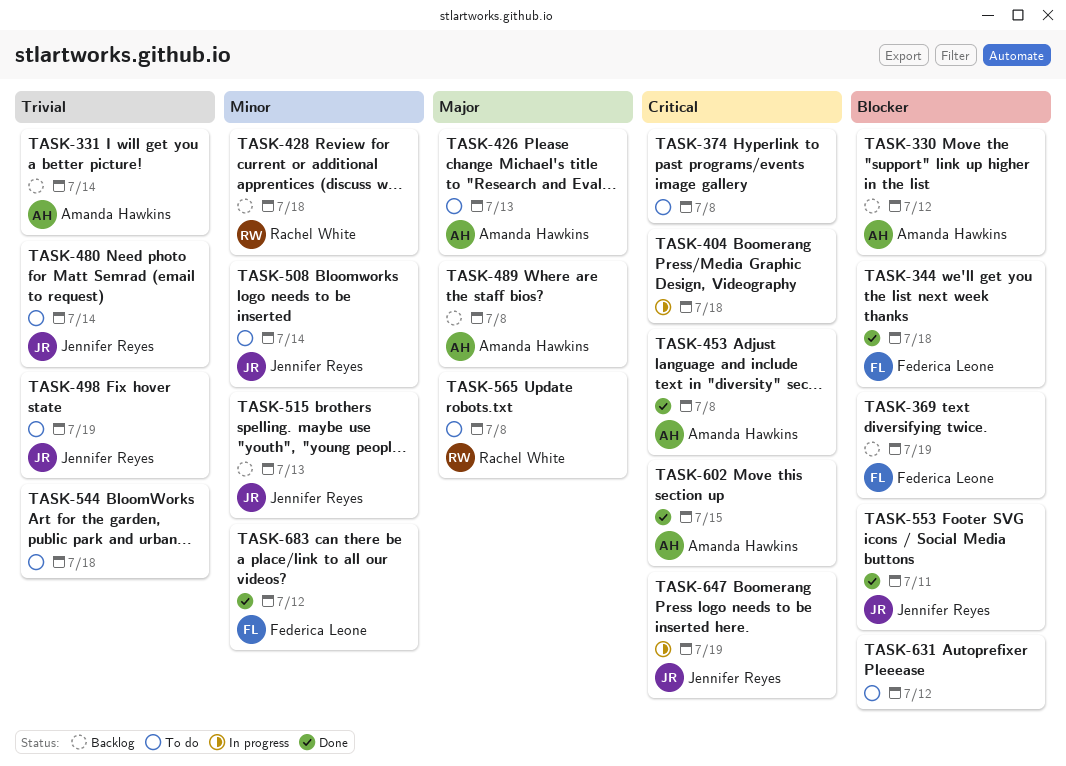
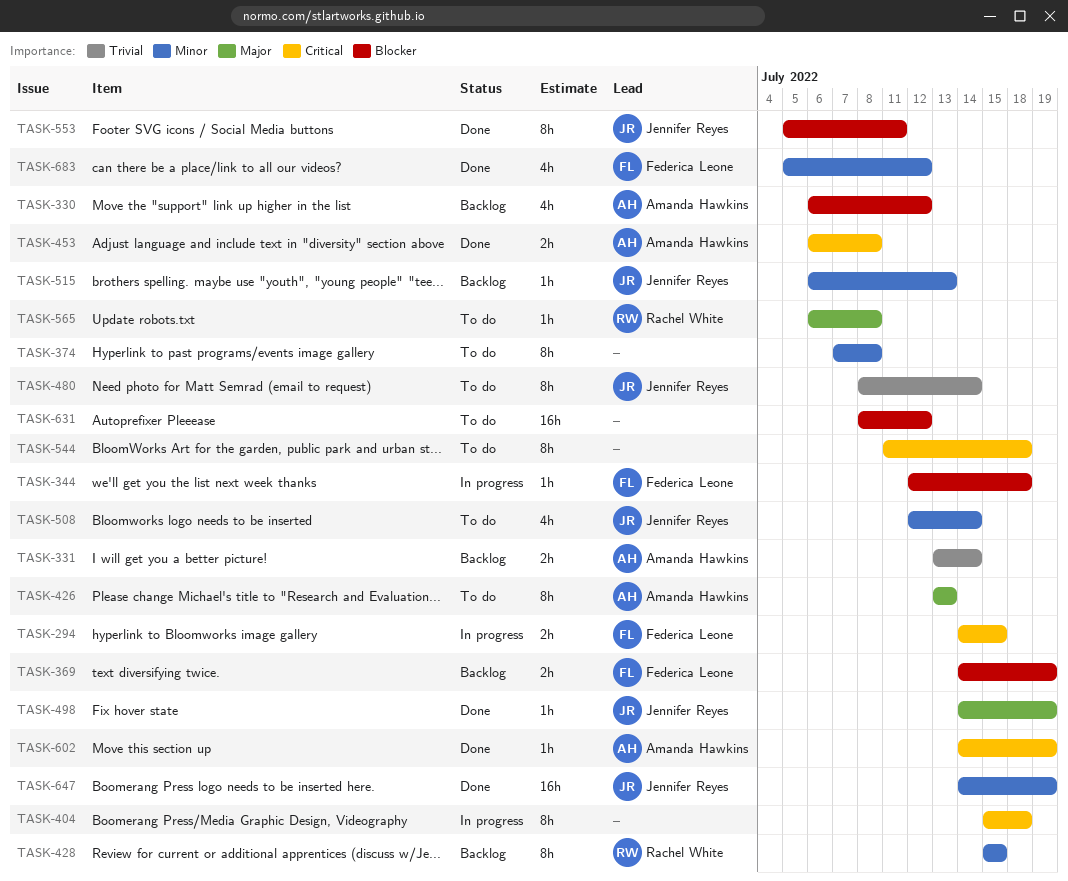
TASK-294: none -> present
TASK-344, status: Done -> In progress
TASK-374, priority: Critical -> Minor
TASK-428, due: Jul 18 -> Jul 15
TASK-489: present -> none
TASK-498, status: To do -> Done
TASK-498, priority: Trivial -> Major
TASK-544, priority: Trivial -> Critical
TASK-602, due: Jul 15 -> Jul 19
TASK-647, status: In progress -> Done
TASK-647, priority: Critical -> Minor

